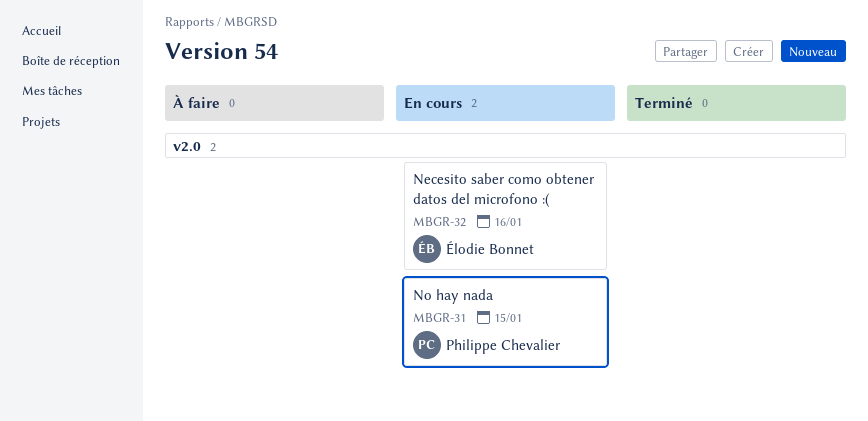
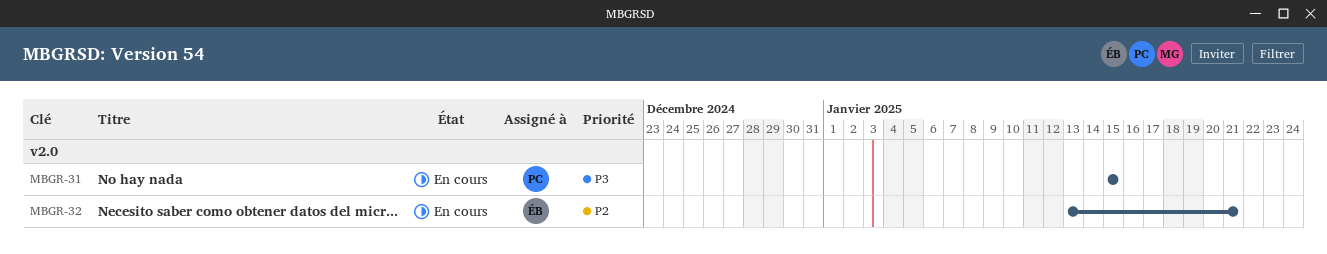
MBGR-32, due: Jan 16 -> Jan 21

